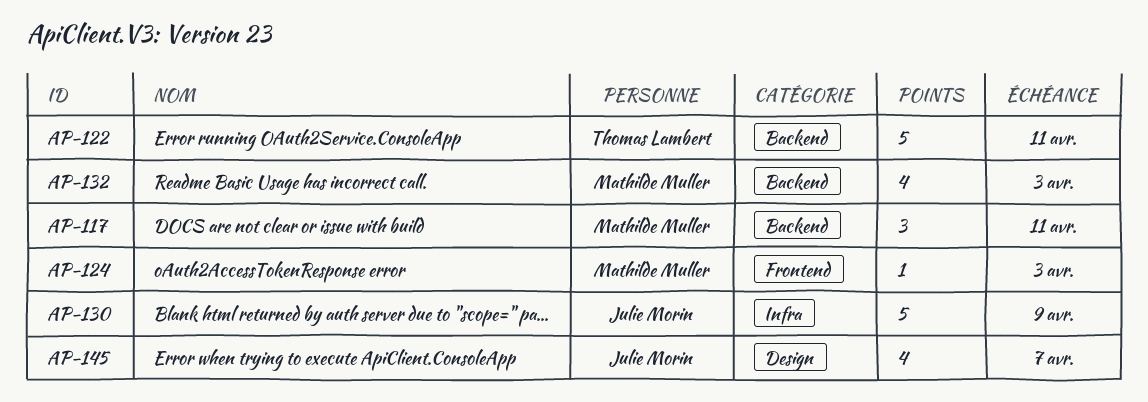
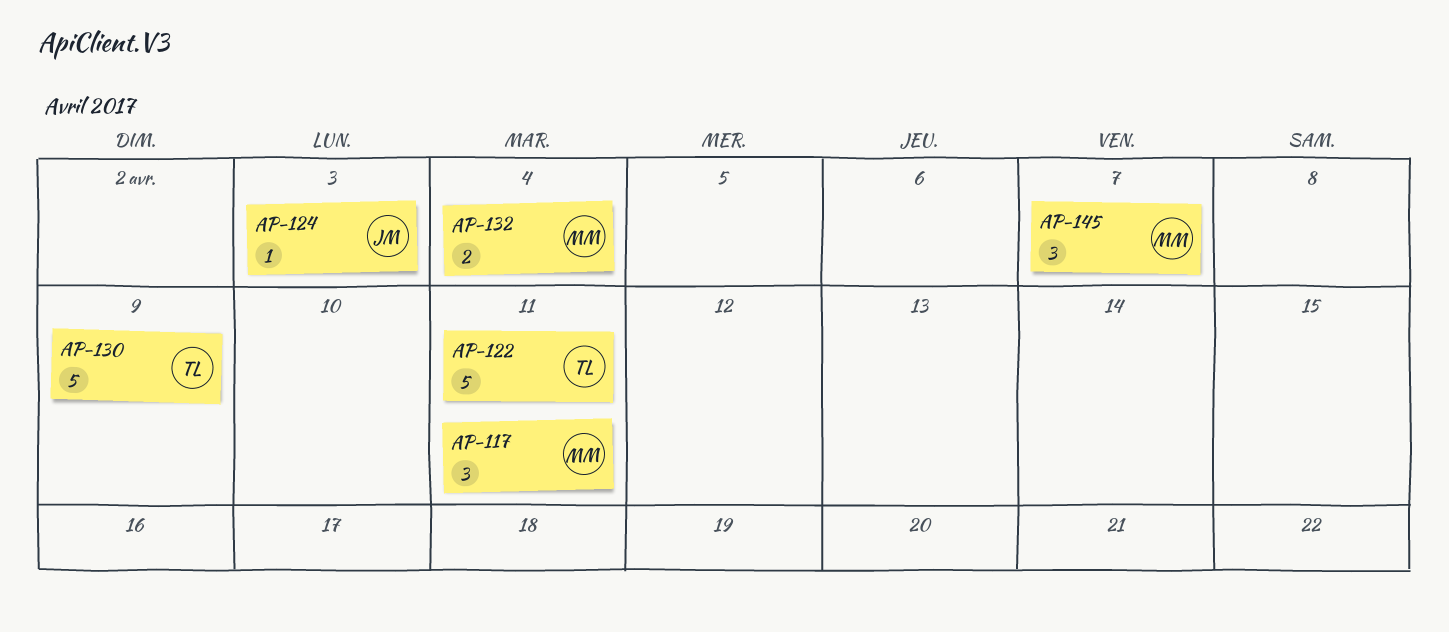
AP-124, owner: Mathilde Muller -> Julie Morin
AP-130, owner: Julie Morin -> Thomas Lambert
AP-132, estimate: 4 -> 2
AP-132, due: Apr 3 -> Apr 4
AP-145, owner: Julie Morin -> Mathilde Muller
AP-145, estimate: 4 -> 3

